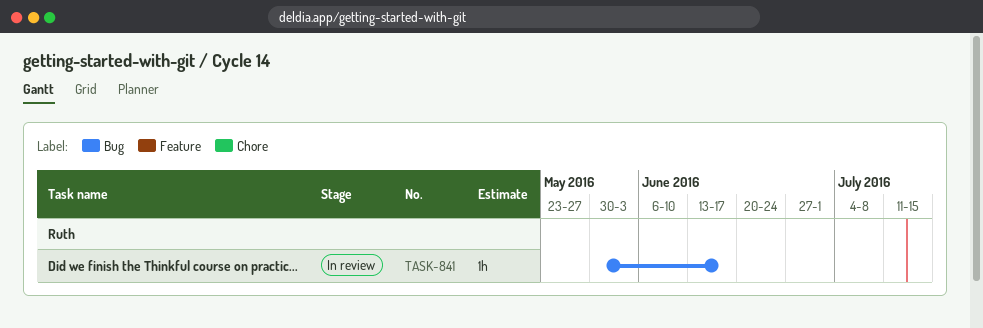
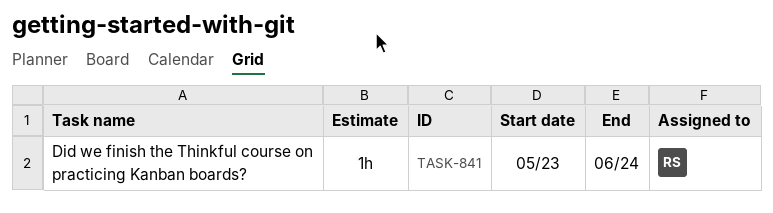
TASK-841, start: May 30 -> May 23
TASK-841, due: Jun 17 -> Jun 24

